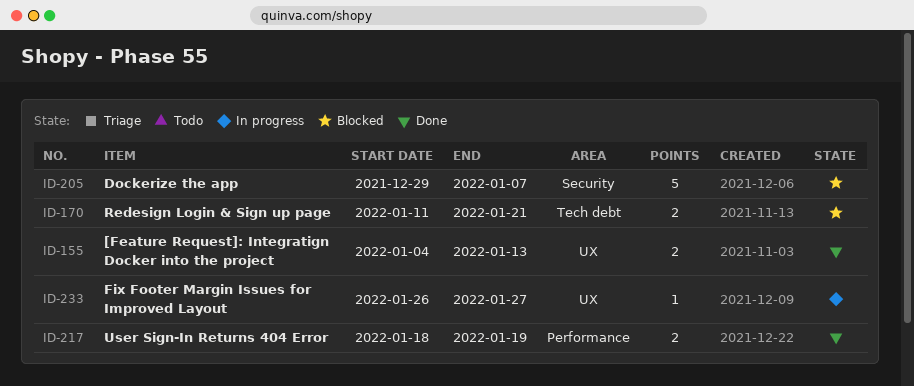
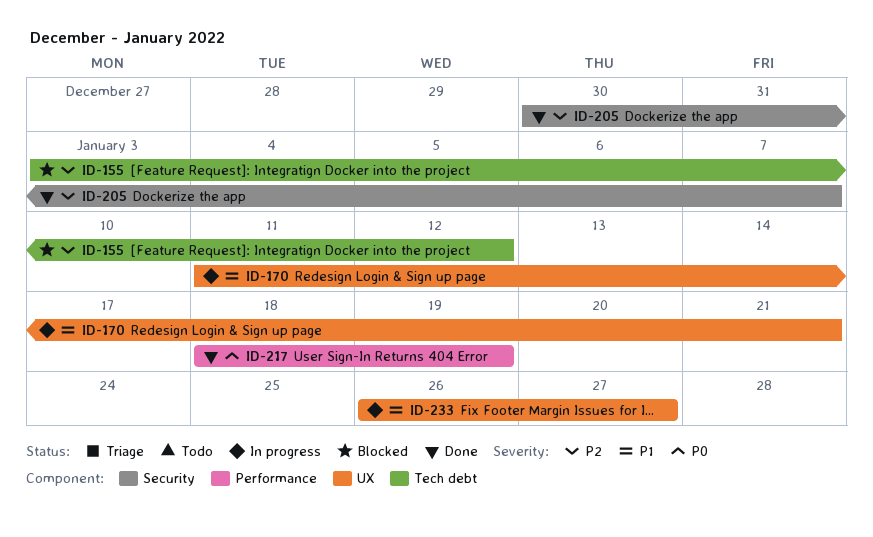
ID-155, status: Done -> Blocked
ID-155, label: UX -> Tech debt
ID-155, start: Jan 4 -> Jan 3
ID-155, due: Jan 13 -> Jan 12
ID-170, status: Blocked -> In progress
ID-170, label: Tech debt -> UX
ID-205, status: Blocked -> Done
ID-205, start: Dec 29 -> Dec 30

